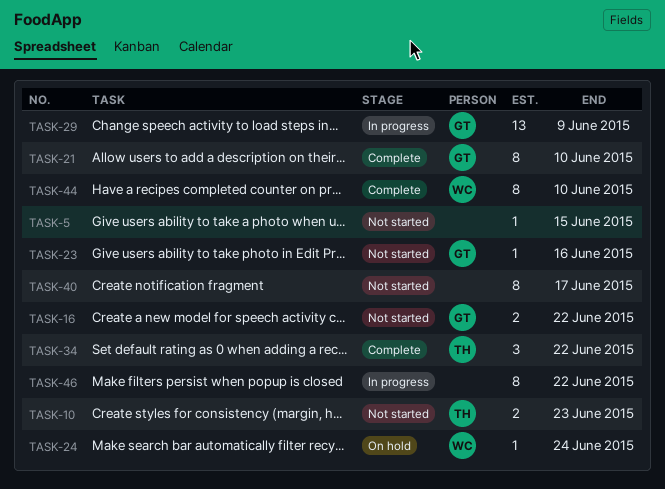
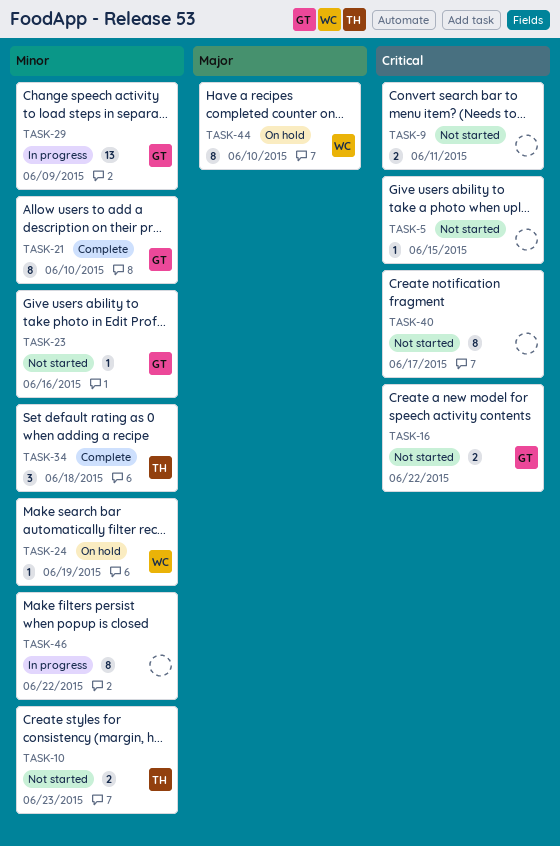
TASK-9: none -> present
TASK-24, due: Jun 24 -> Jun 19
TASK-34, due: Jun 22 -> Jun 18
TASK-44, status: Complete -> On hold

